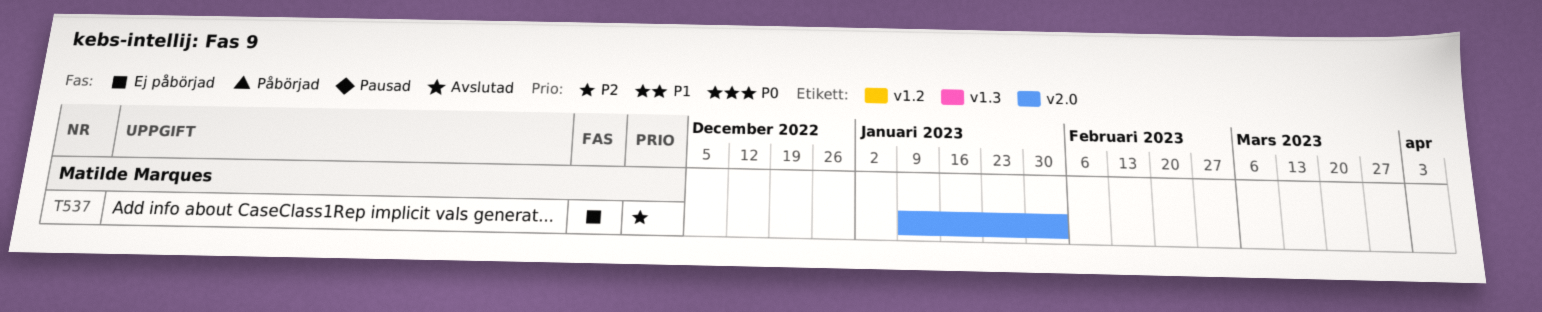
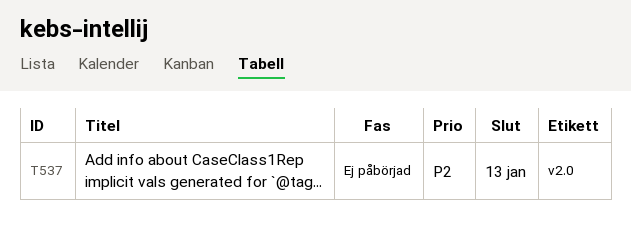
T537, due: Feb 3 -> Jan 13

